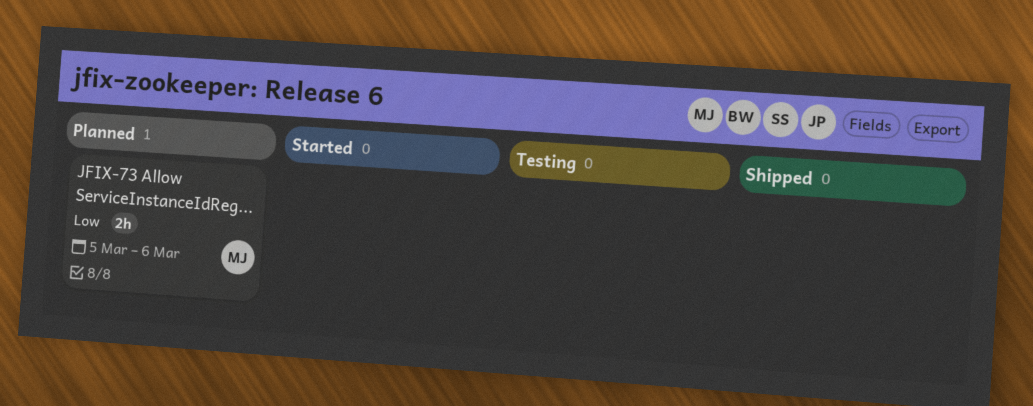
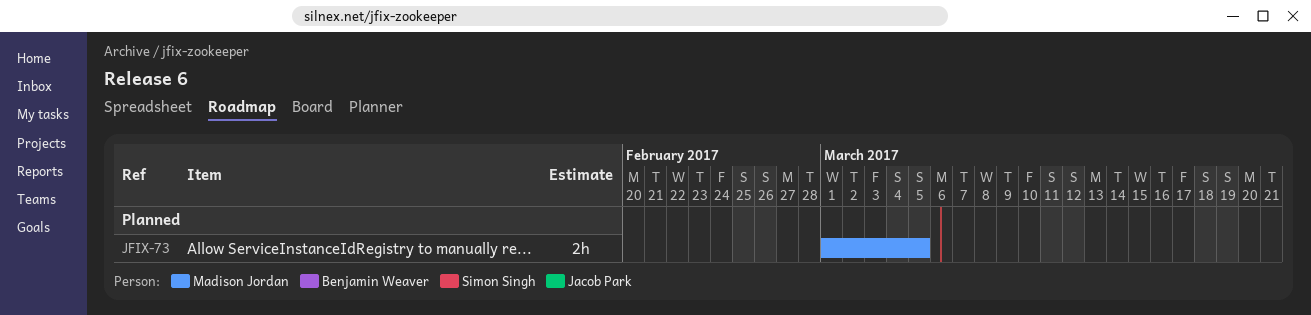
JFIX-73, start: Mar 5 -> Mar 1
JFIX-73, due: Mar 6 -> Mar 5

